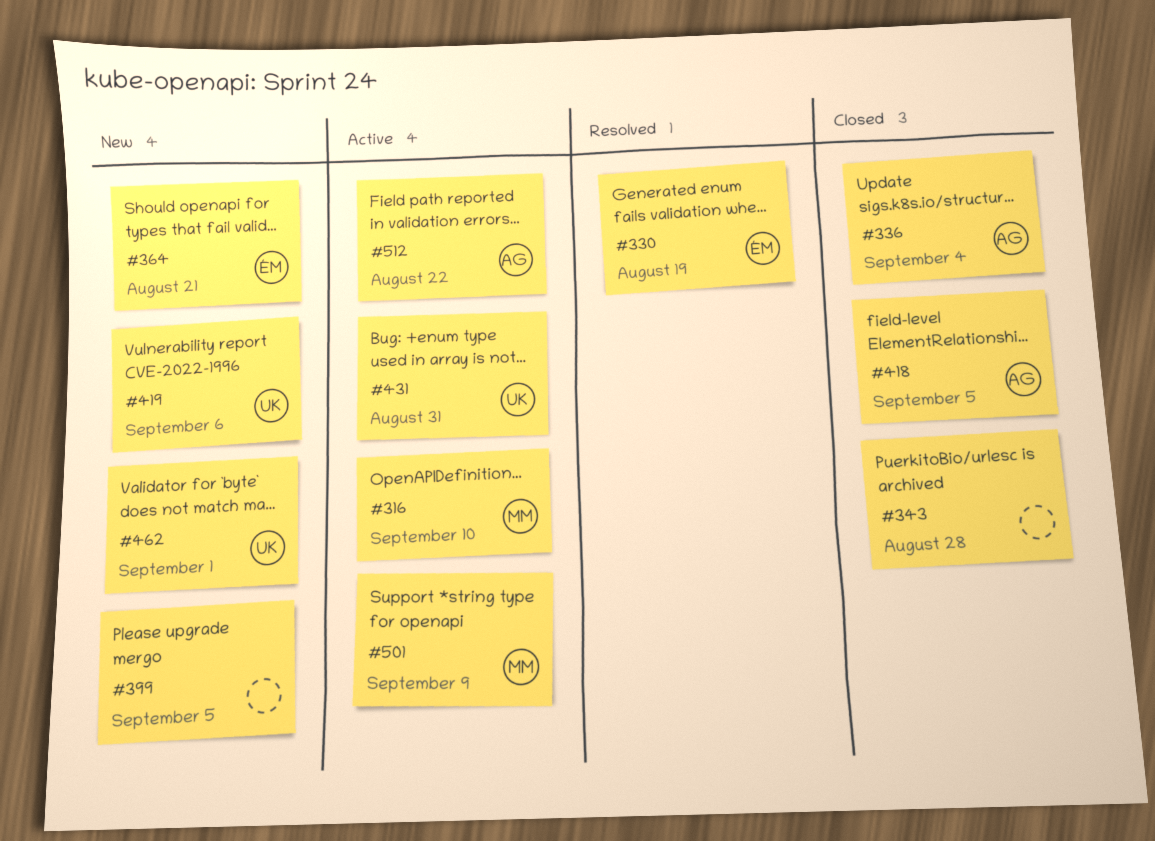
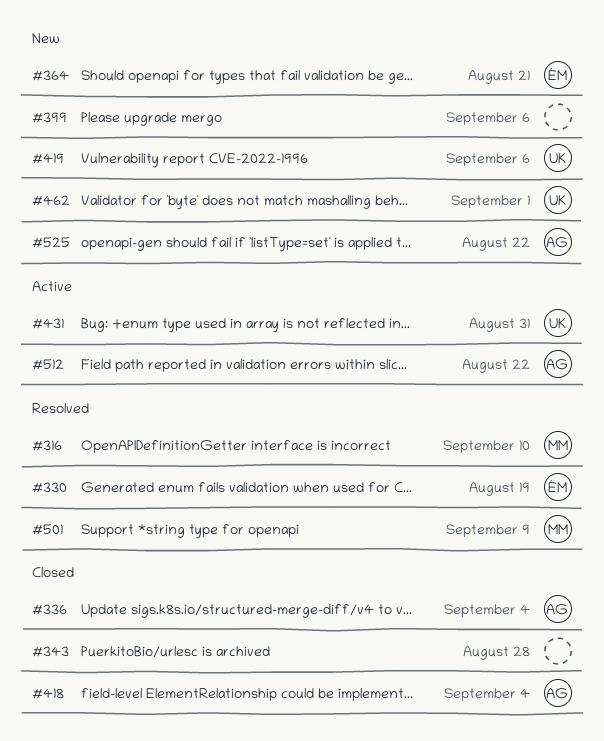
#316, status: Active -> Resolved
#399, due: Sep 5 -> Sep 6
#418, due: Sep 5 -> Sep 4
#501, status: Active -> Resolved
#525: none -> present

